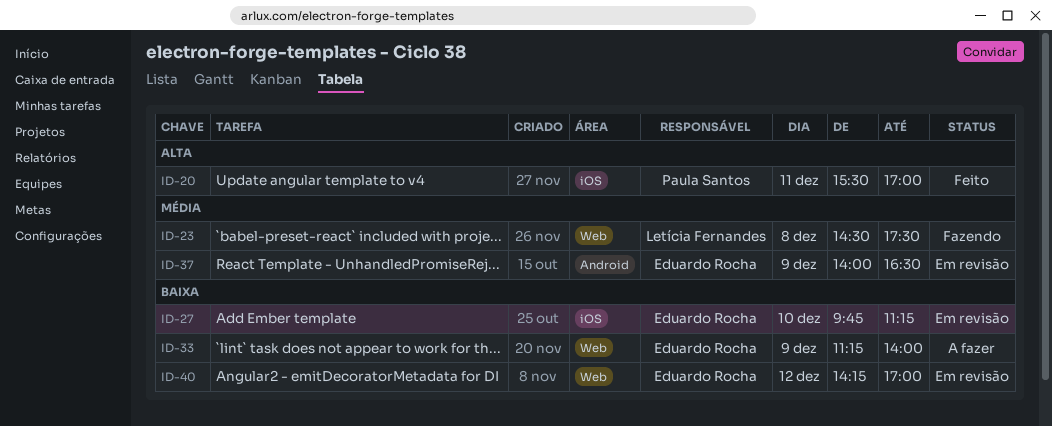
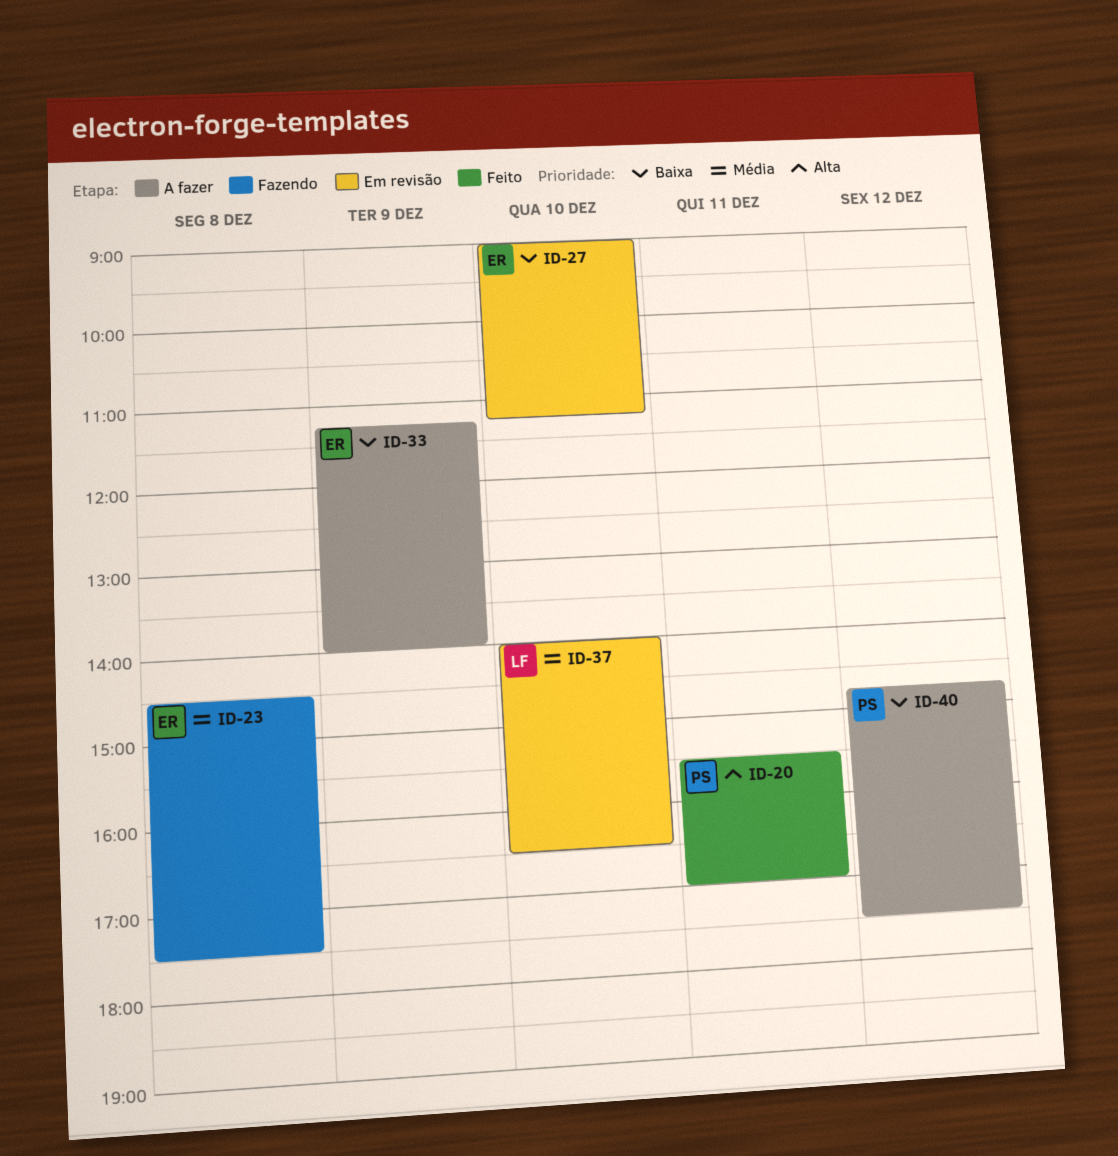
ID-23, owner: Letícia Fernandes -> Eduardo Rocha
ID-27, begins: 09:45 -> 09:00
ID-37, owner: Eduardo Rocha -> Letícia Fernandes
ID-37, day: Dec 9 -> Dec 10
ID-40, status: Em revisão -> A fazer
ID-40, owner: Eduardo Rocha -> Paula Santos
ID-40, begins: 14:15 -> 14:45
ID-40, ends: 17:00 -> 17:30

